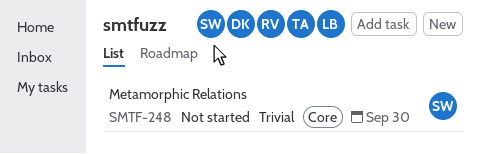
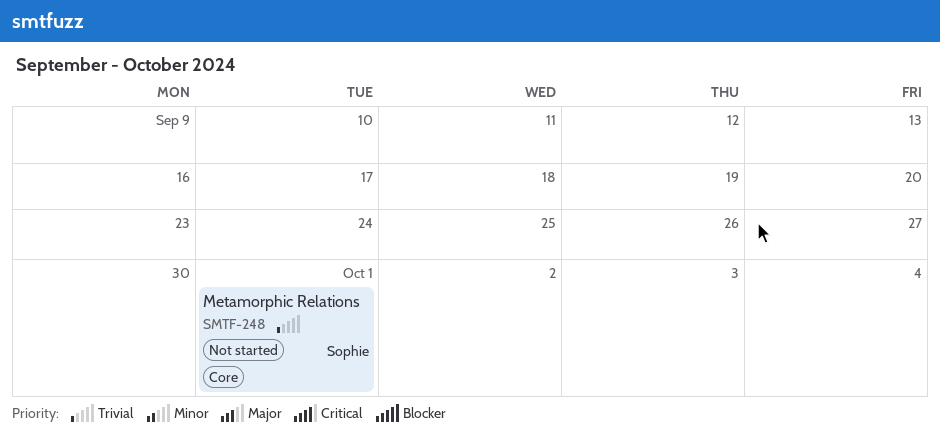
SMTF-248, due: Sep 30 -> Oct 1

